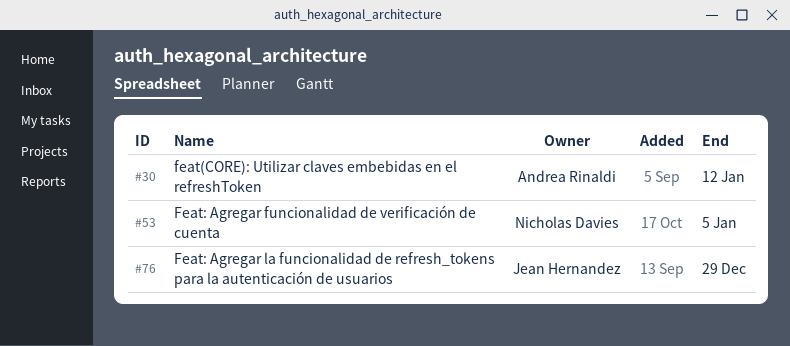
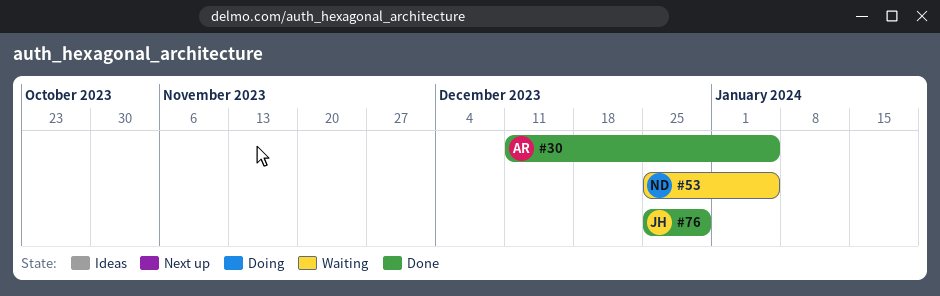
#30, due: Jan 12 -> Jan 5

